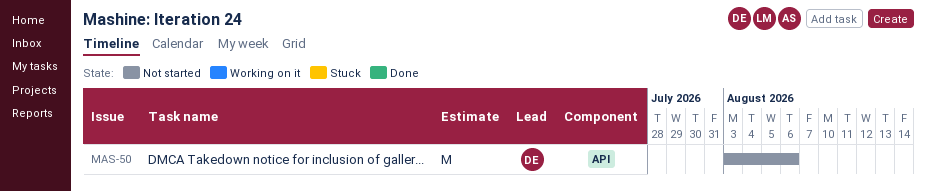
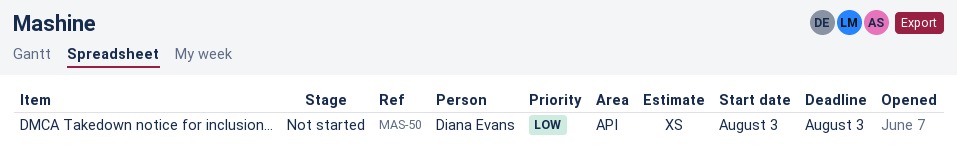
MAS-50, estimate: M -> XS
MAS-50, due: Aug 6 -> Aug 3

